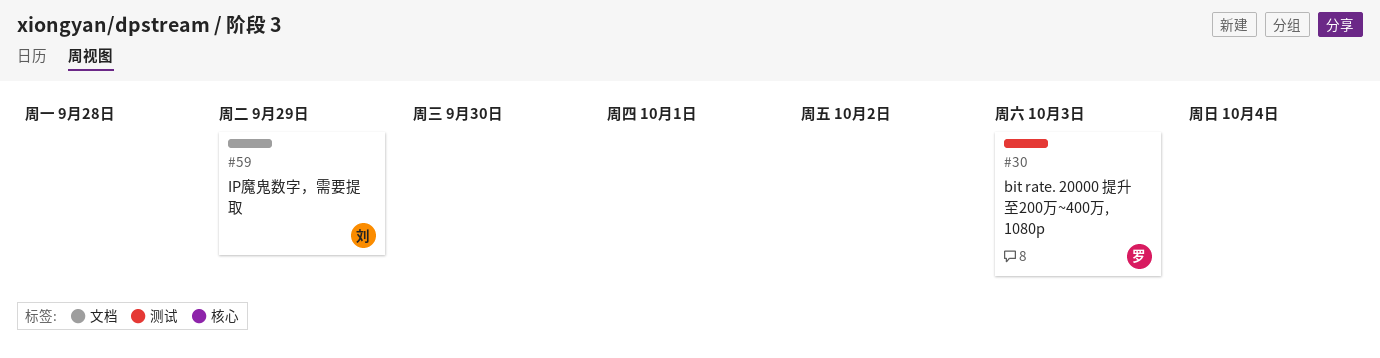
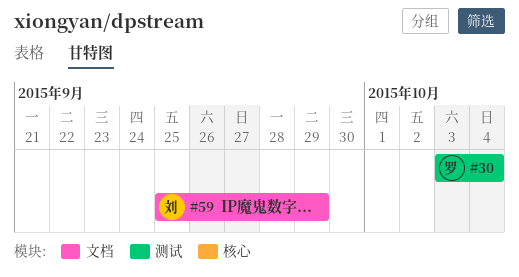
#30, due: Oct 3 -> Oct 4

